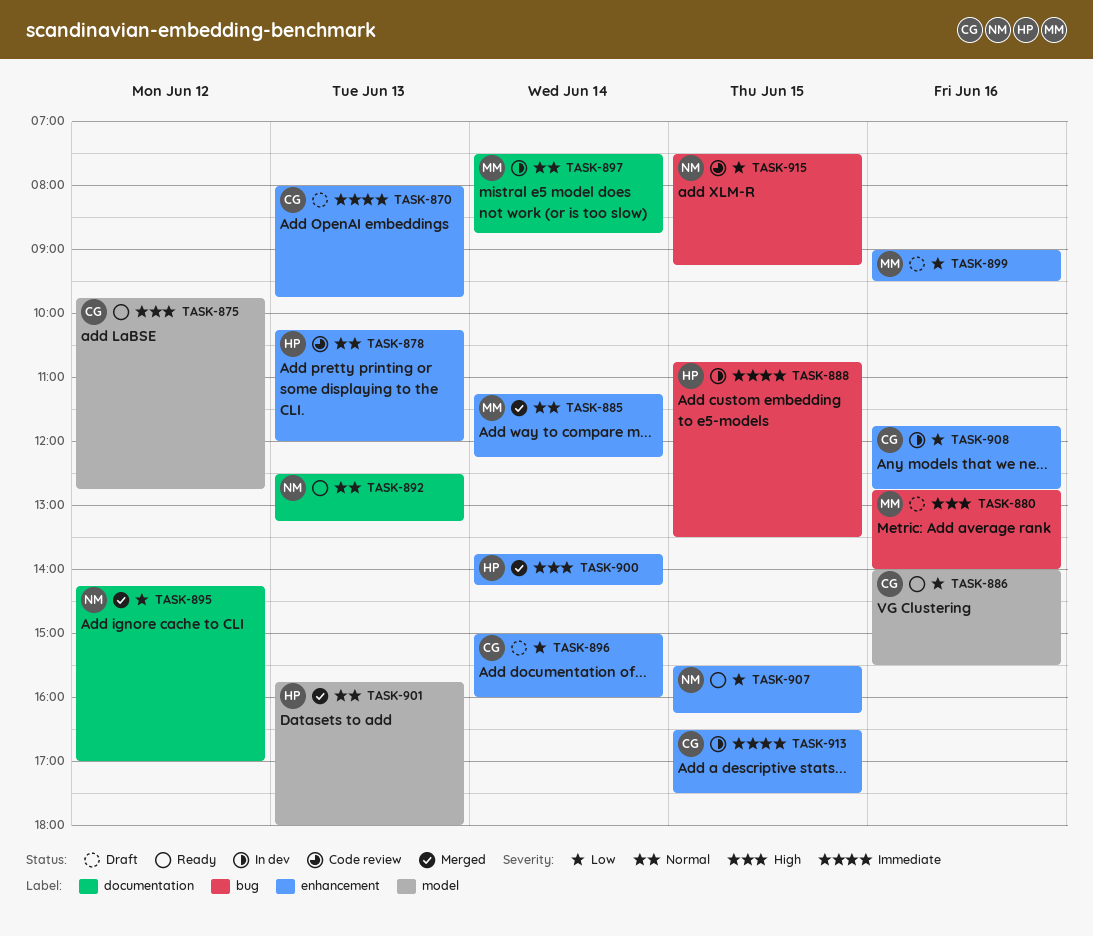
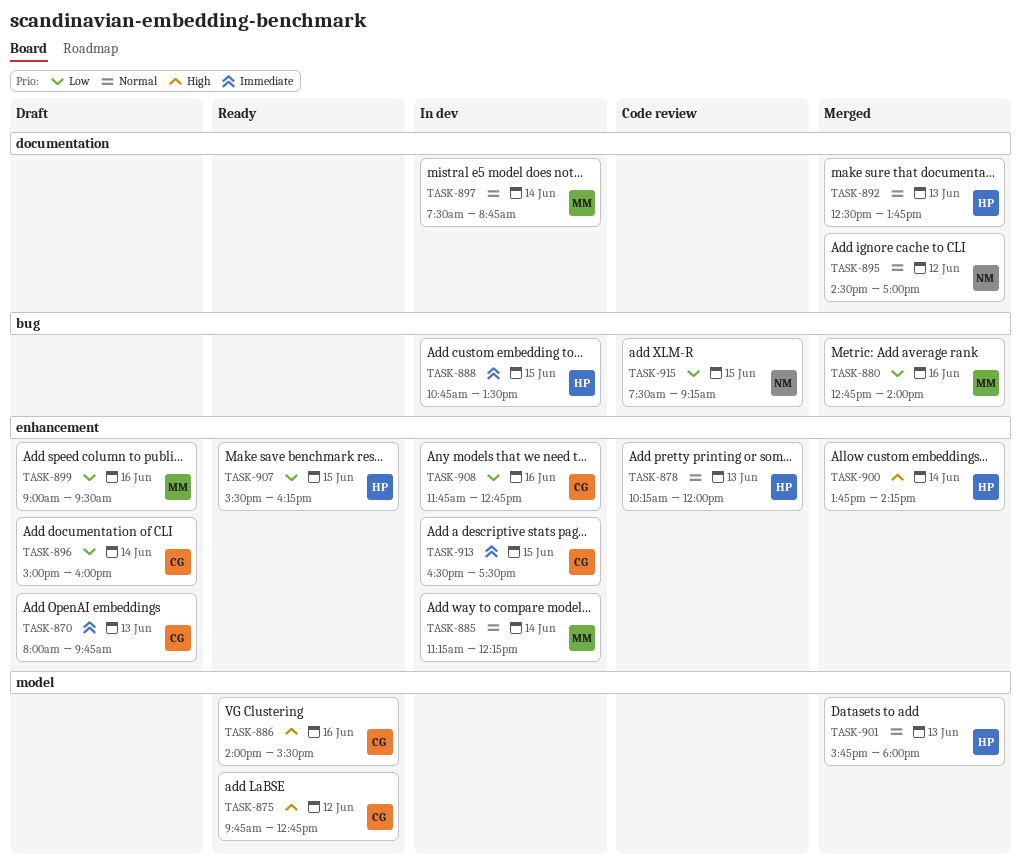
TASK-880, status: Draft -> Merged
TASK-880, priority: High -> Low
TASK-885, status: Merged -> In dev
TASK-886, priority: Low -> High
TASK-892, status: Ready -> Merged
TASK-892, owner: NM -> HP
TASK-892, ends: 13:15 -> 13:45
TASK-895, priority: Low -> Normal
TASK-895, begins: 14:15 -> 14:30
TASK-907, owner: NM -> HP

